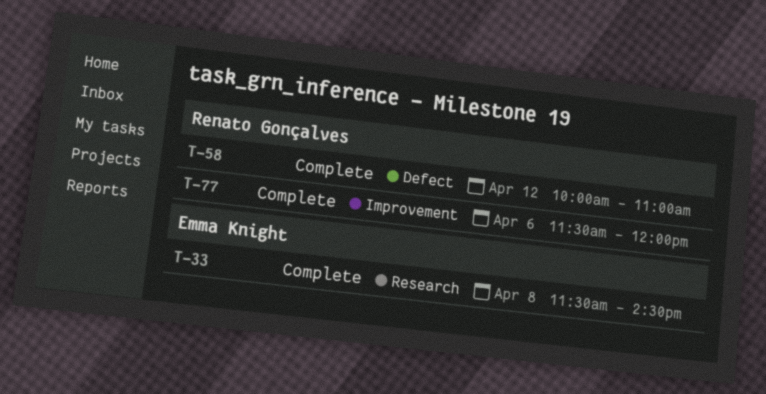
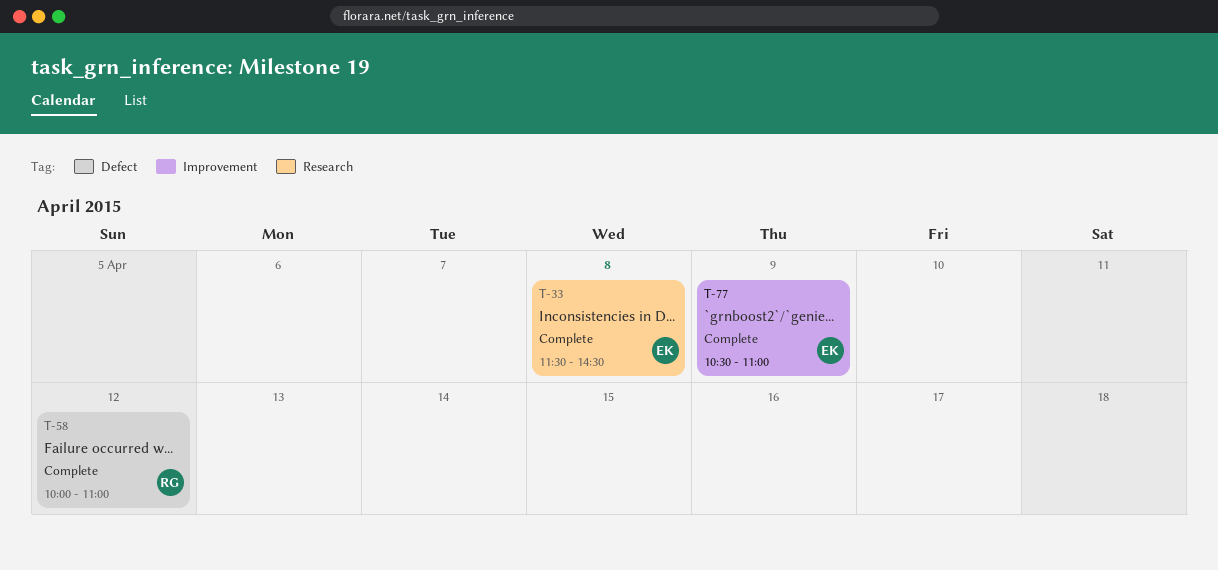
T-77, owner: Renato Gonçalves -> Emma Knight
T-77, day: Apr 6 -> Apr 9
T-77, begins: 11:30 -> 10:30
T-77, ends: 12:00 -> 11:00

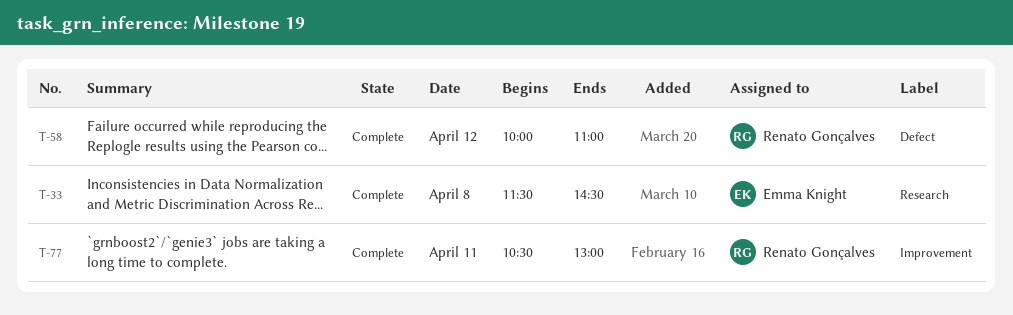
T-77, owner: Emma Knight -> Renato Gonçalves
T-77, day: Apr 9 -> Apr 11
T-77, ends: 11:00 -> 13:00

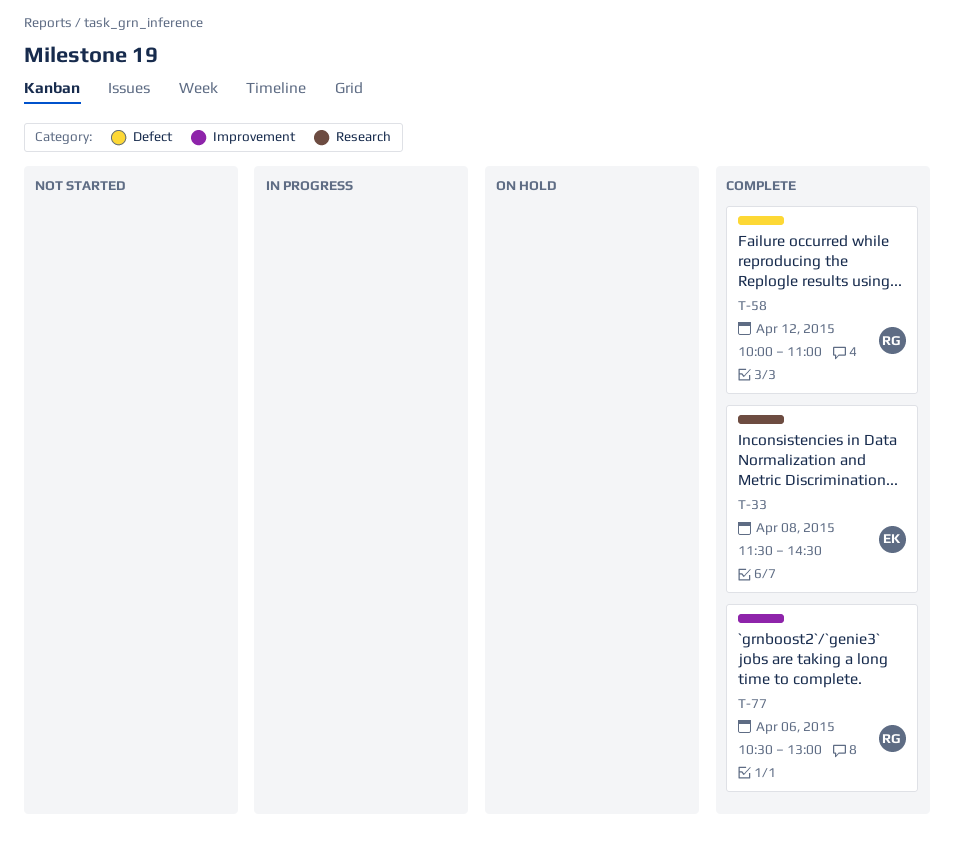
T-77, day: Apr 11 -> Apr 6

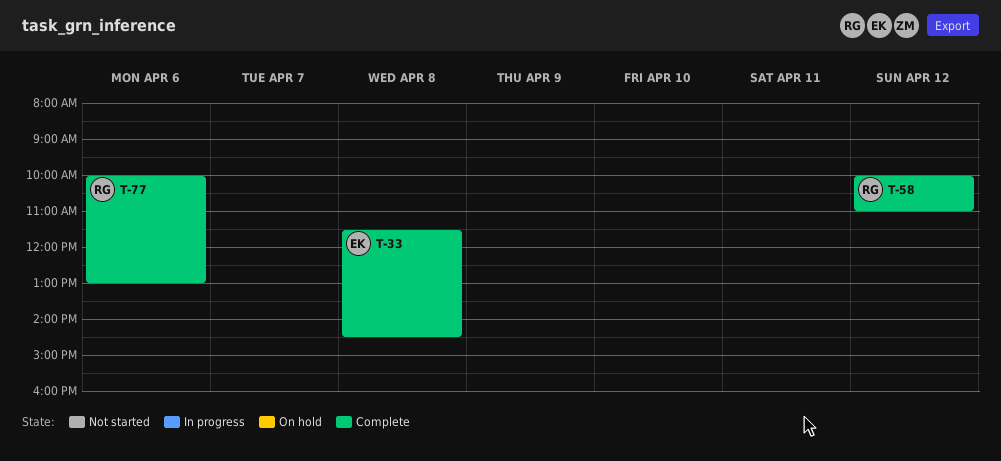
T-77, begins: 10:30 -> 10:00

